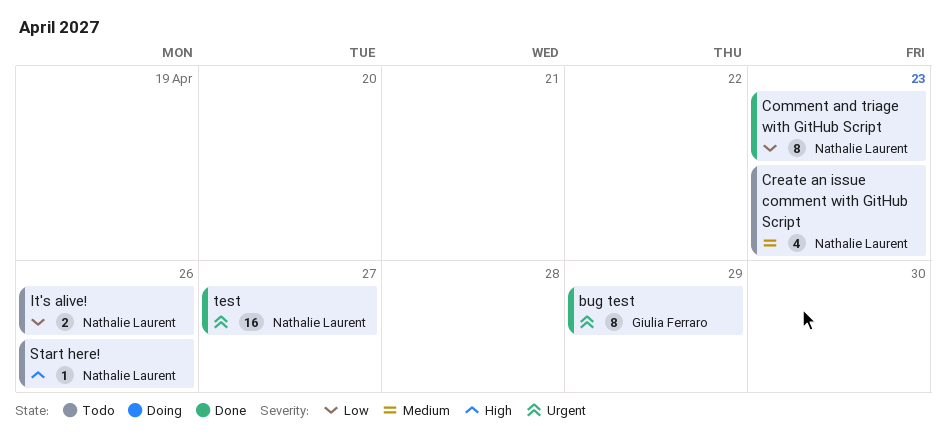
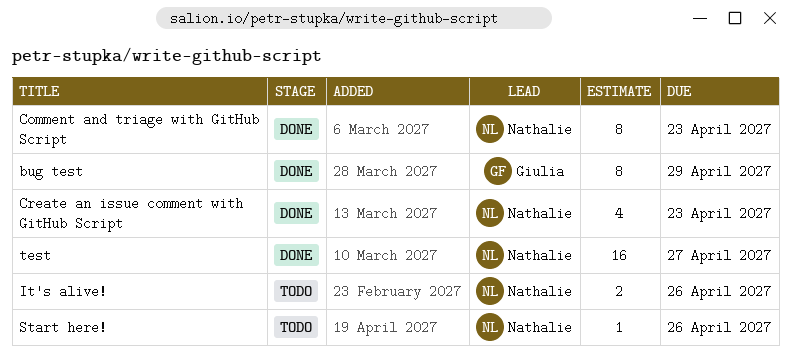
Create an issue comment with GitHub Script, status: Todo -> Done

